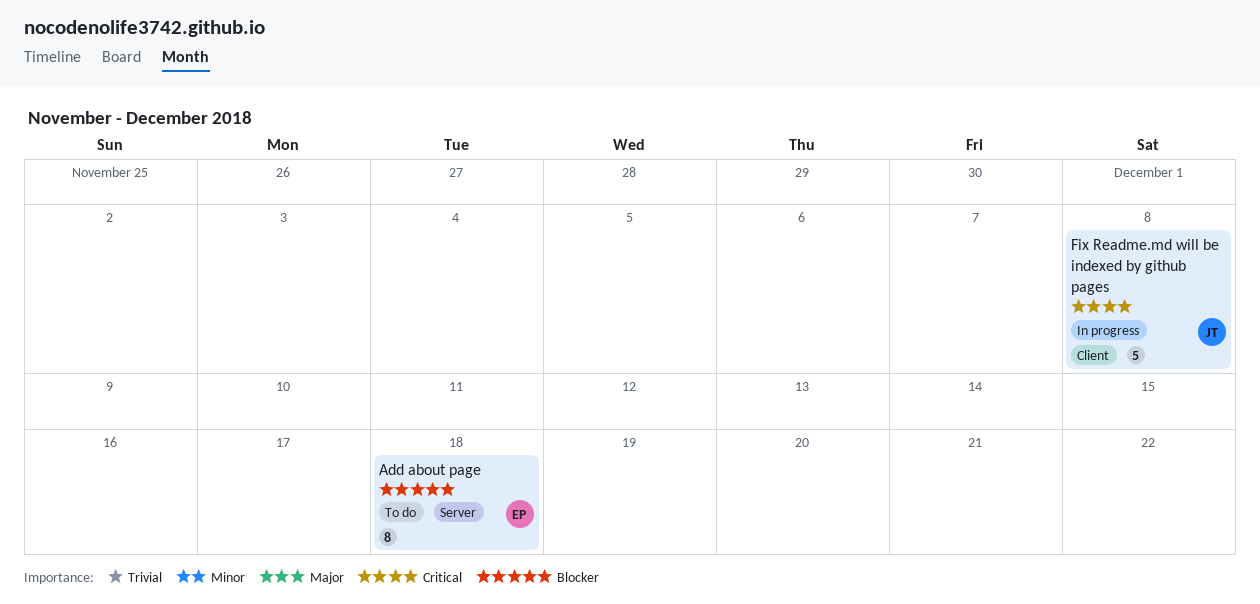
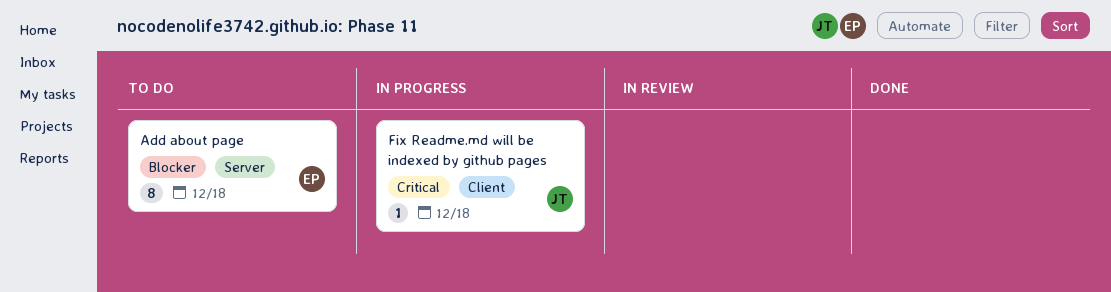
Fix Readme.md will be indexed by github pages, estimate: 5 -> 1
Fix Readme.md will be indexed by github pages, due: Dec 8 -> Dec 18

